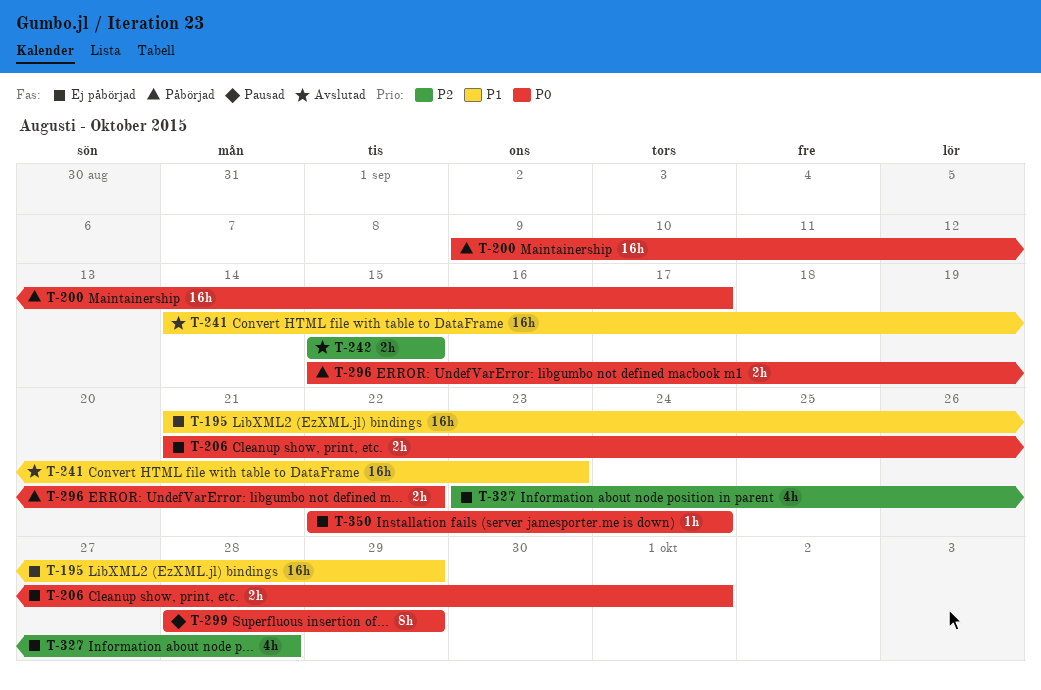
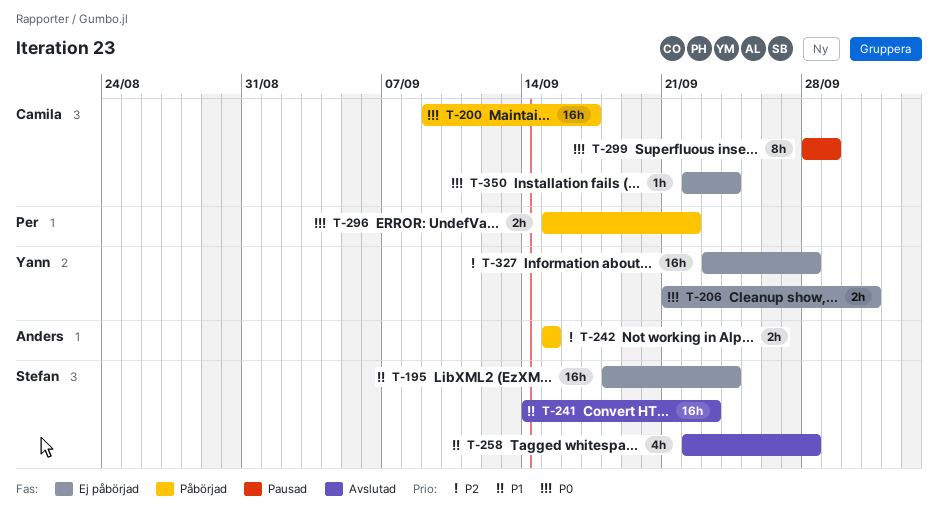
T-195, start: Sep 21 -> Sep 18
T-195, due: Sep 29 -> Sep 24
T-242, status: Avslutad -> Påbörjad
T-258: none -> present
T-327, estimate: 4h -> 16h

